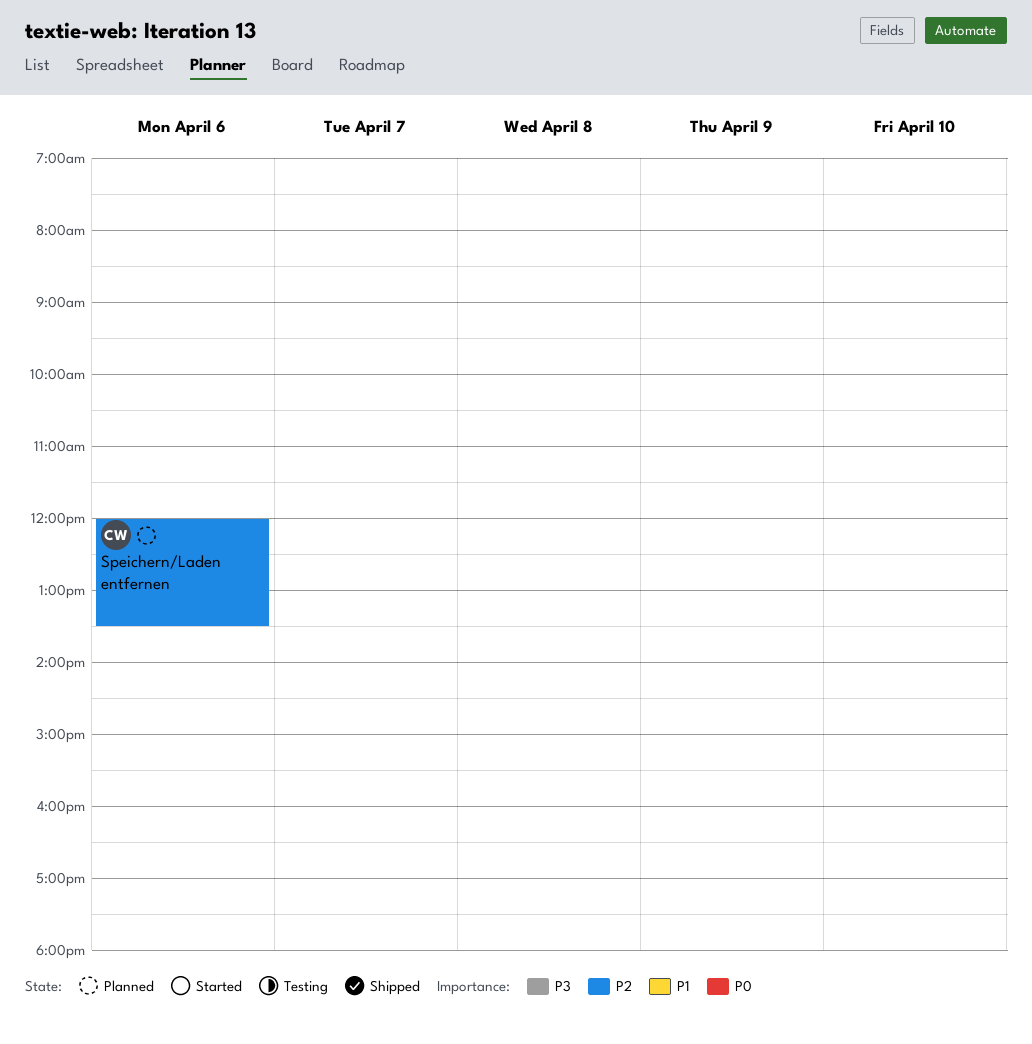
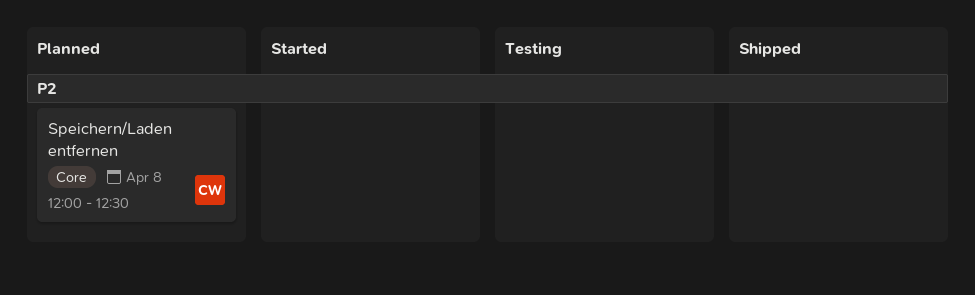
Speichern/Laden entfernen, day: Apr 6 -> Apr 8
Speichern/Laden entfernen, ends: 13:30 -> 12:30

